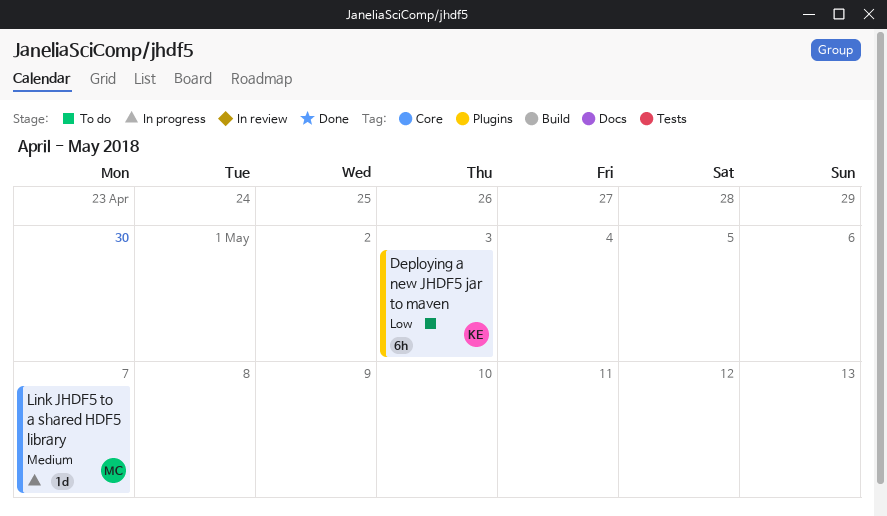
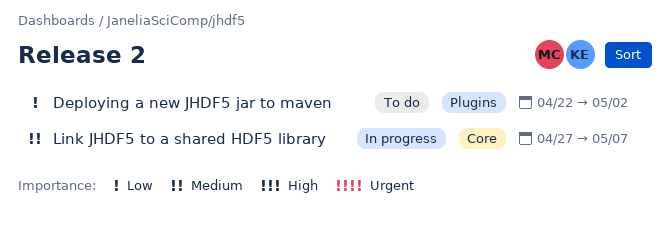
Deploying a new JHDF5 jar to maven, due: May 3 -> May 2

